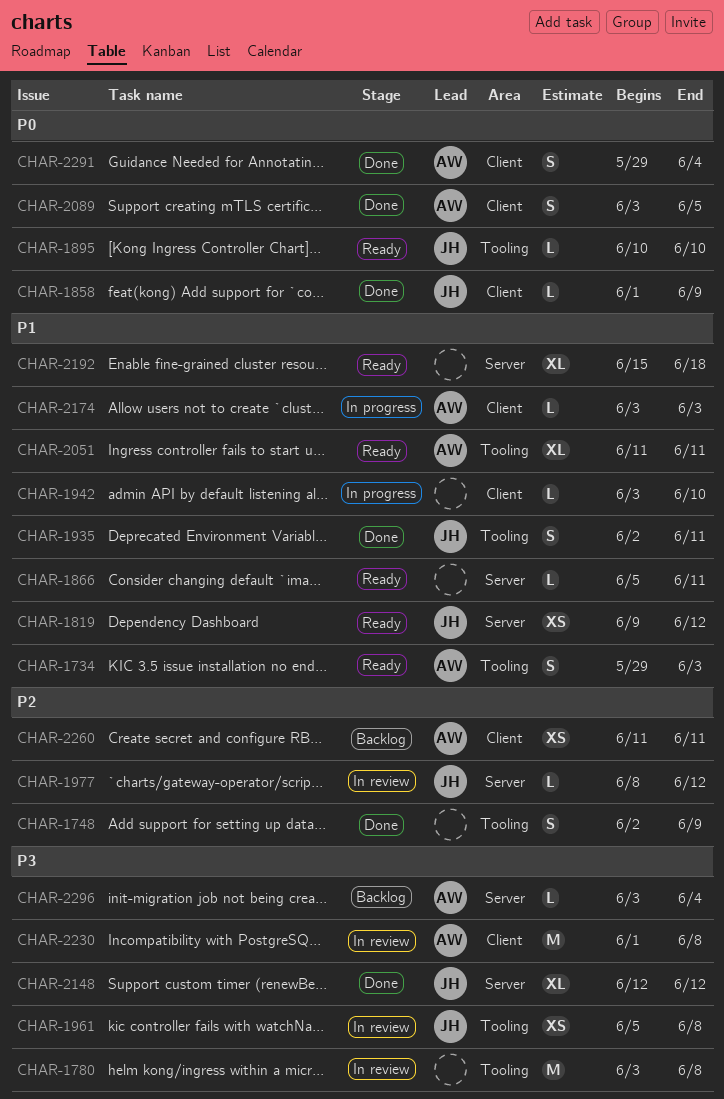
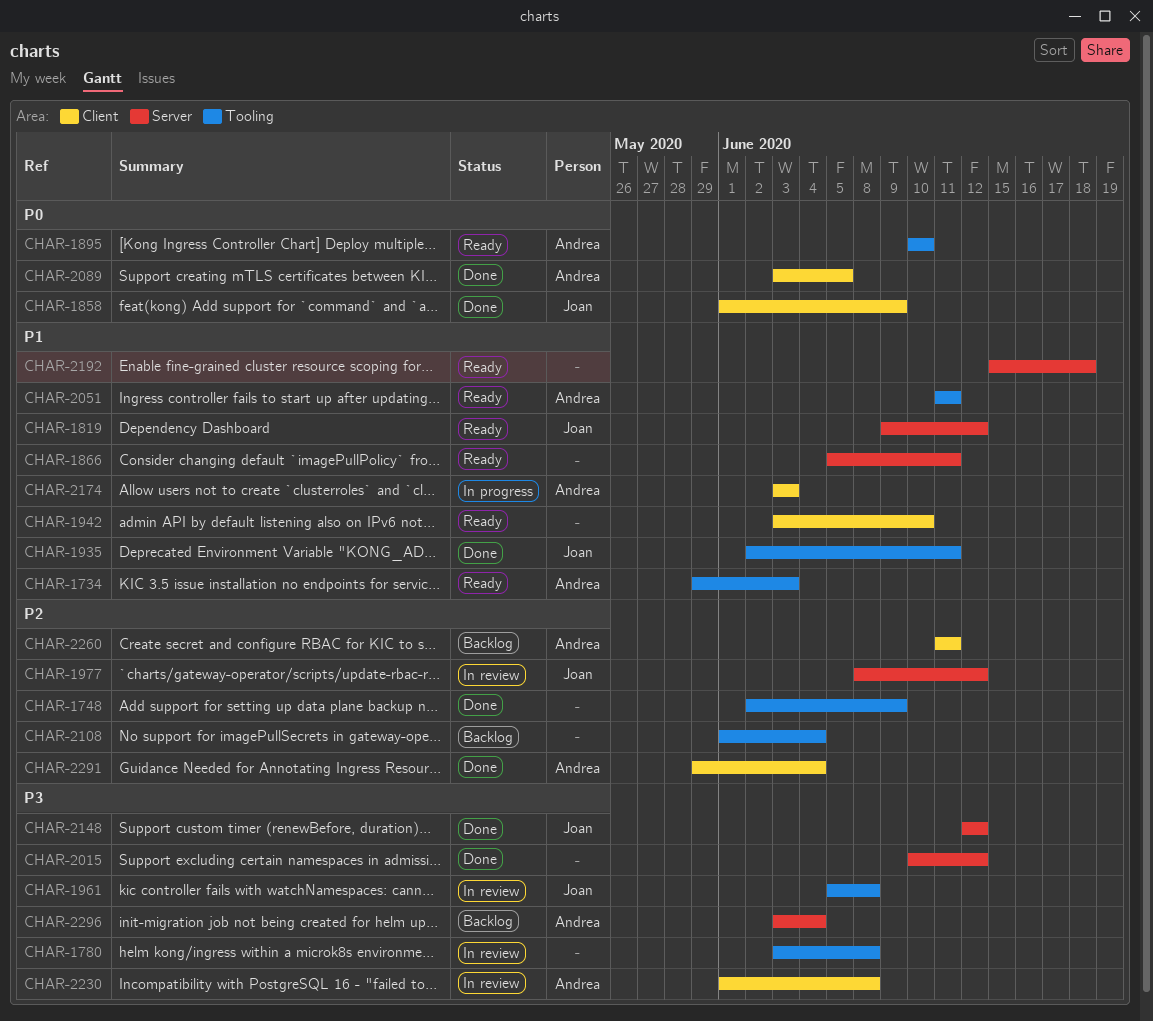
CHAR-1895, owner: Joan -> Andrea
CHAR-1942, status: In progress -> Ready
CHAR-2015: none -> present
CHAR-2108: none -> present
CHAR-2291, priority: P0 -> P2

